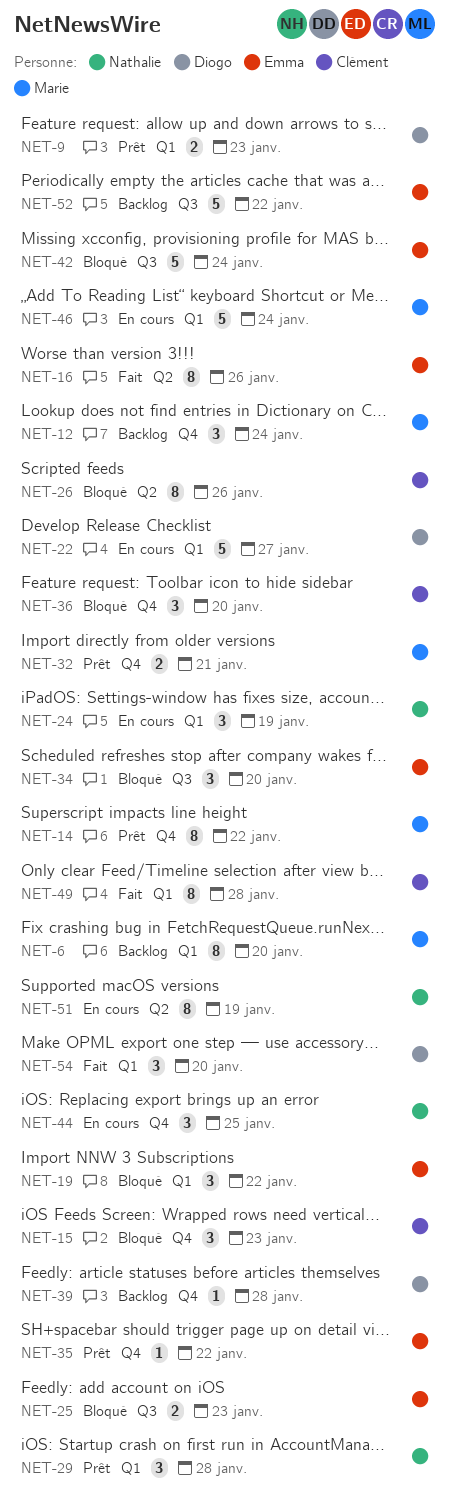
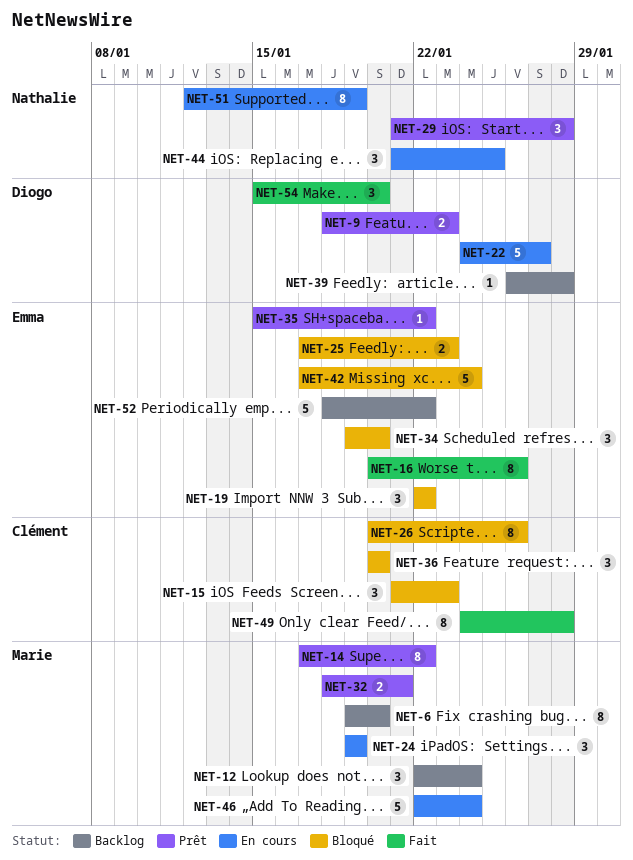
NET-24, owner: Nathalie -> Marie

